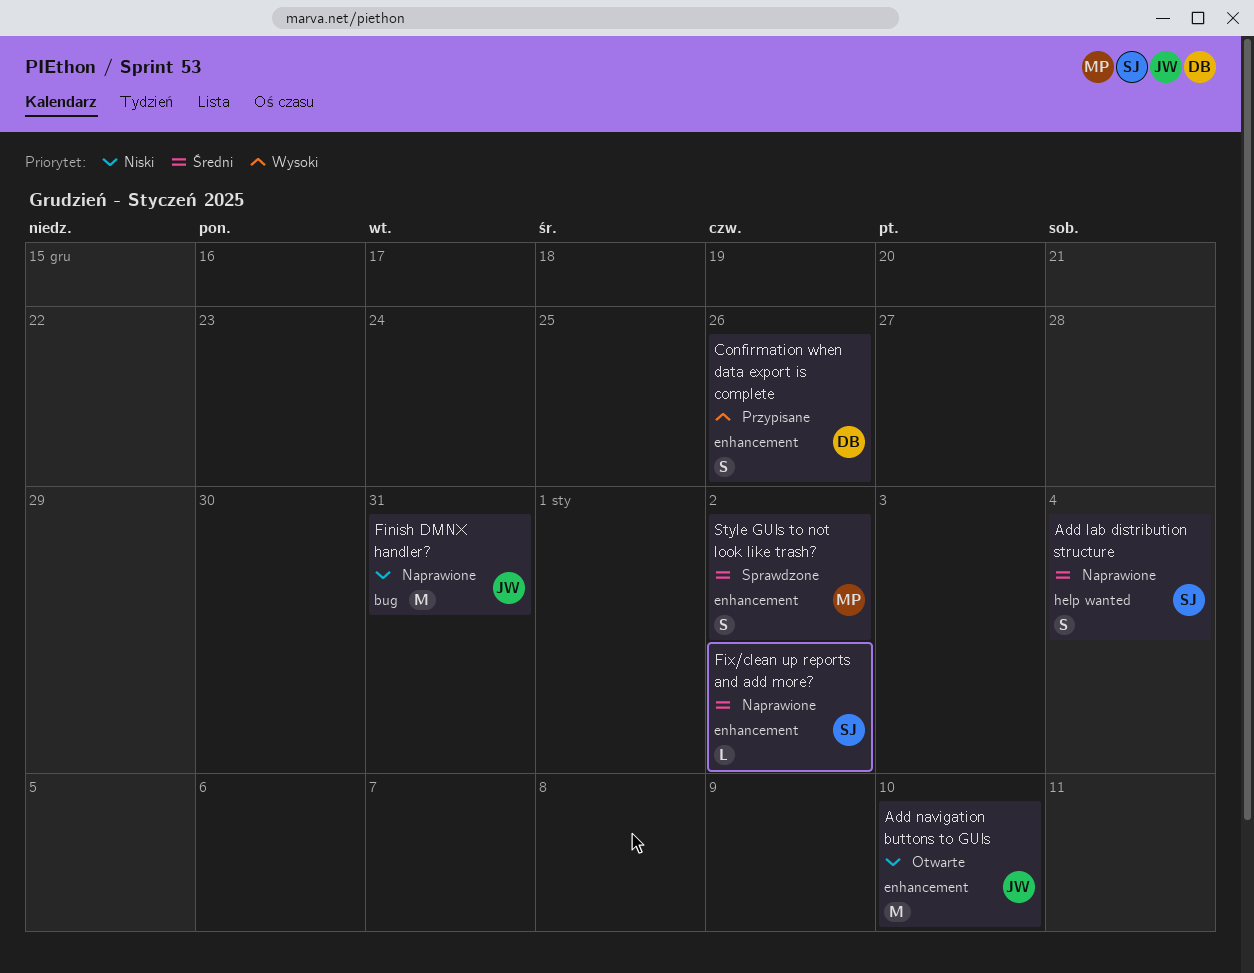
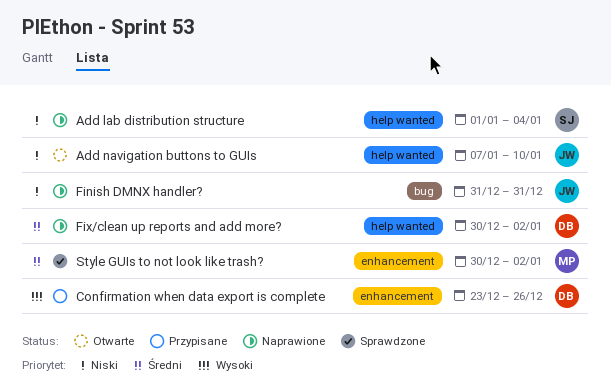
Add lab distribution structure, priority: Średni -> Niski
Add navigation buttons to GUIs, label: enhancement -> help wanted
Fix/clean up reports and add more?, owner: SJ -> DB
Fix/clean up reports and add more?, label: enhancement -> help wanted

